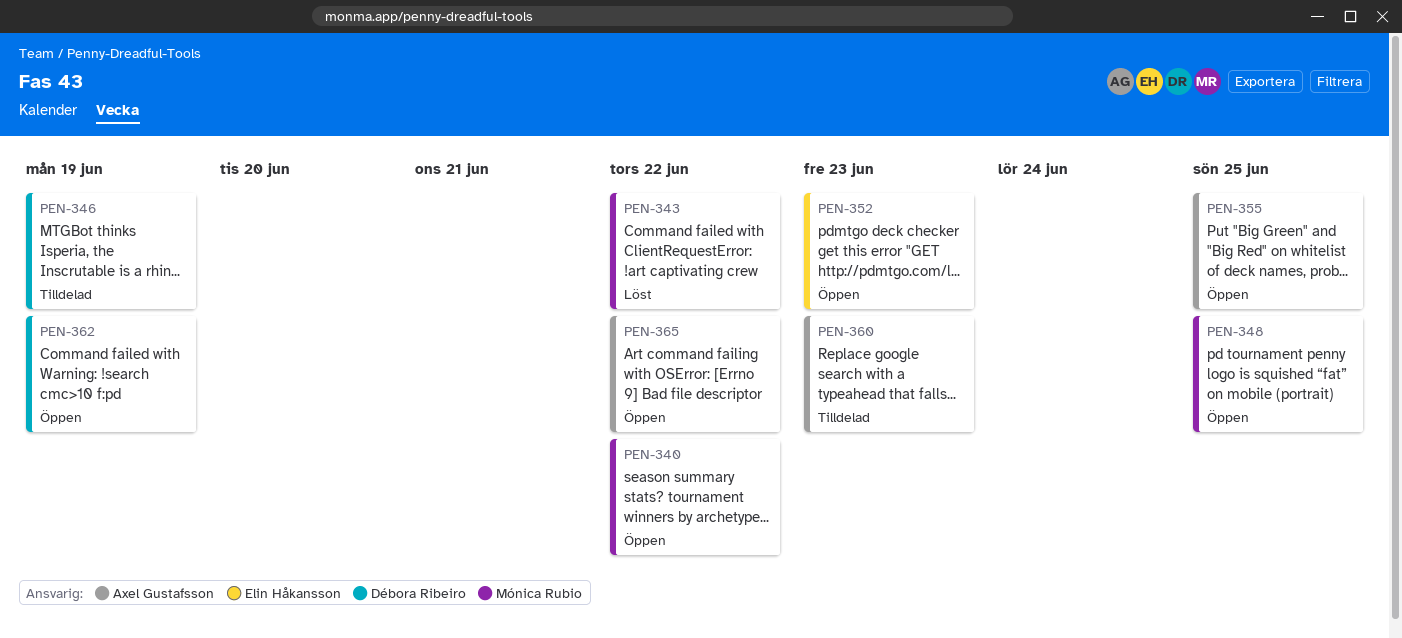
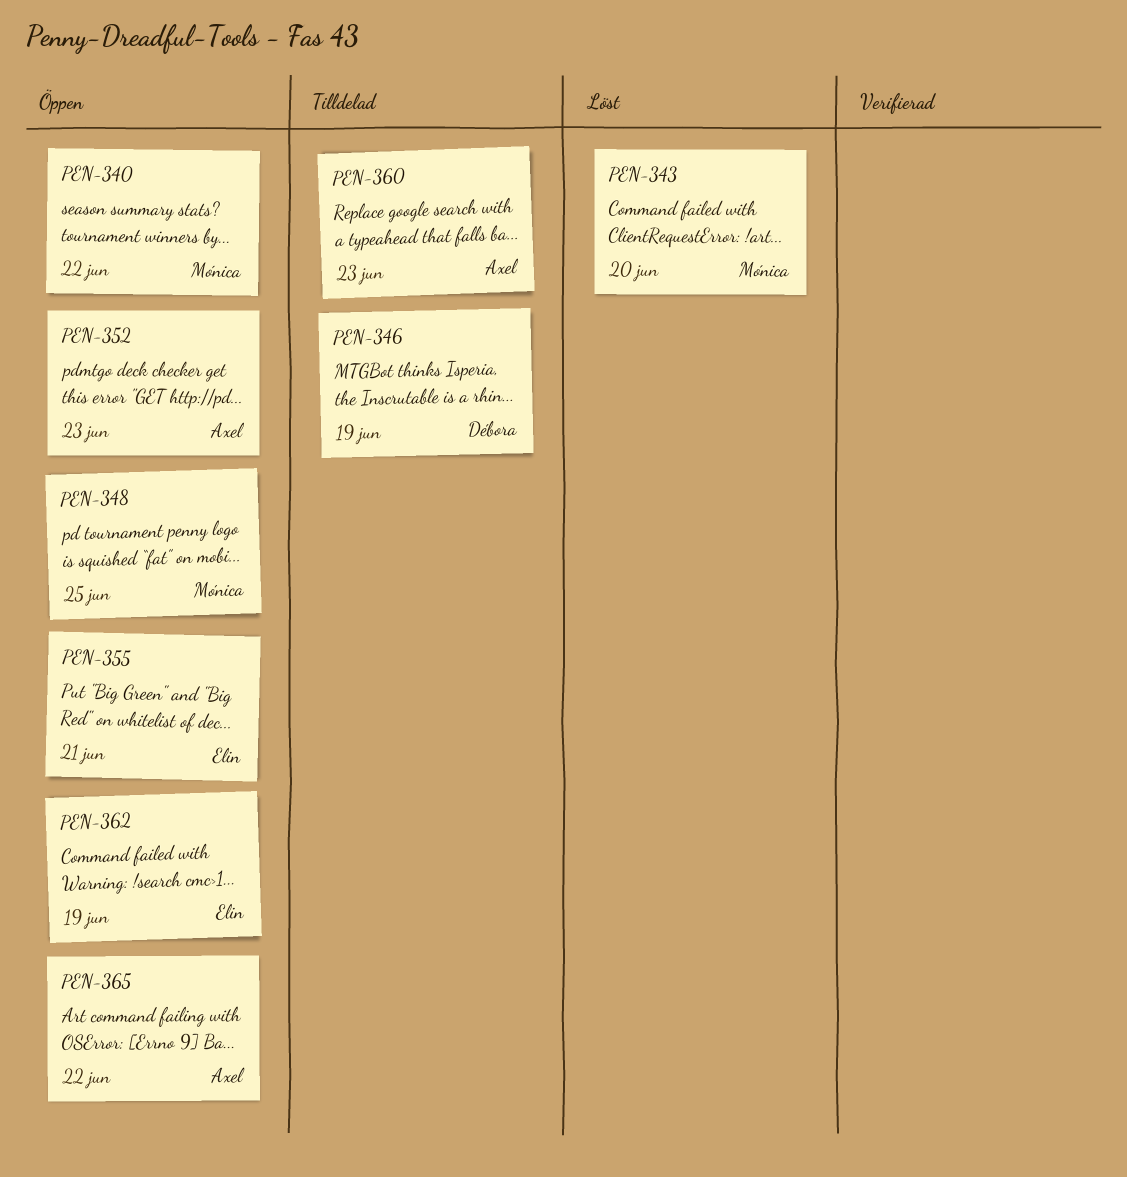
PEN-343, due: Jun 22 -> Jun 20
PEN-352, owner: Elin Håkansson -> Axel Gustafsson
PEN-355, owner: Axel Gustafsson -> Elin Håkansson
PEN-355, due: Jun 25 -> Jun 21
PEN-362, owner: Débora Ribeiro -> Elin Håkansson

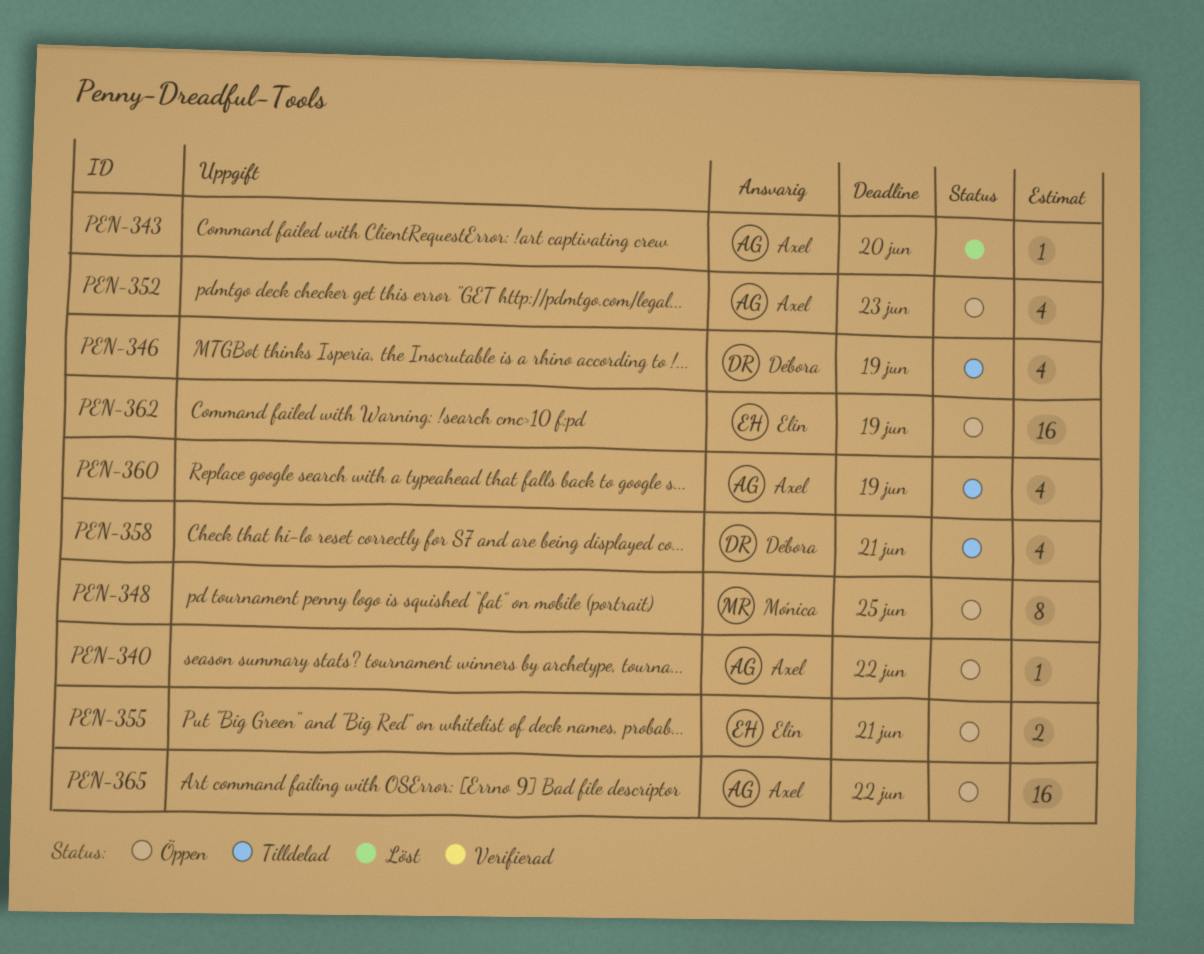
PEN-340, owner: Mónica -> Axel
PEN-343, owner: Mónica -> Axel
PEN-358: none -> present
PEN-360, due: Jun 23 -> Jun 19

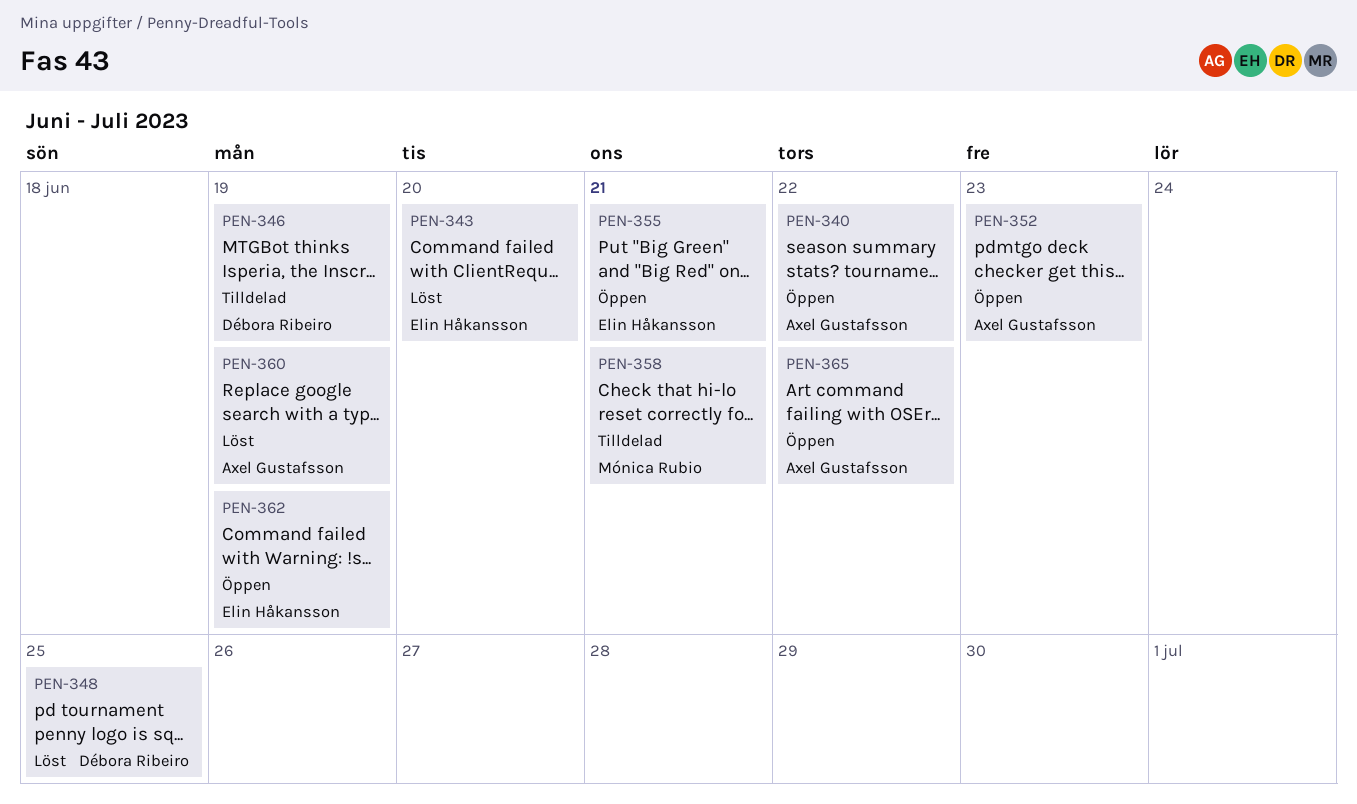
PEN-343, owner: Axel Gustafsson -> Elin Håkansson
PEN-348, status: Öppen -> Löst
PEN-348, owner: Mónica Rubio -> Débora Ribeiro
PEN-358, owner: Débora Ribeiro -> Mónica Rubio
PEN-360, status: Tilldelad -> Löst

